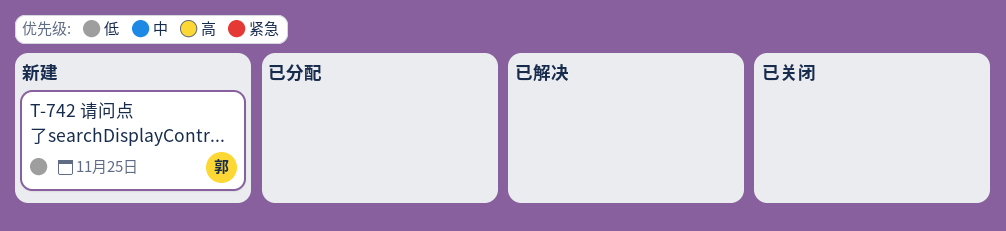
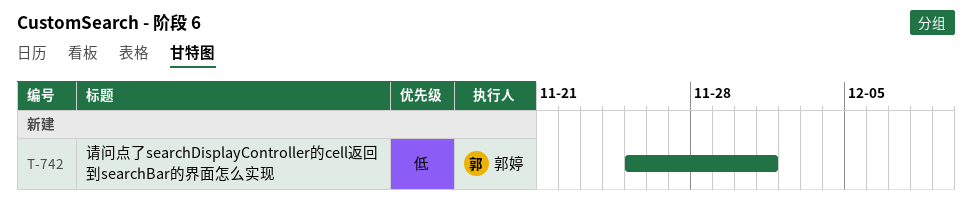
T-742, due: Nov 25 -> Dec 1

